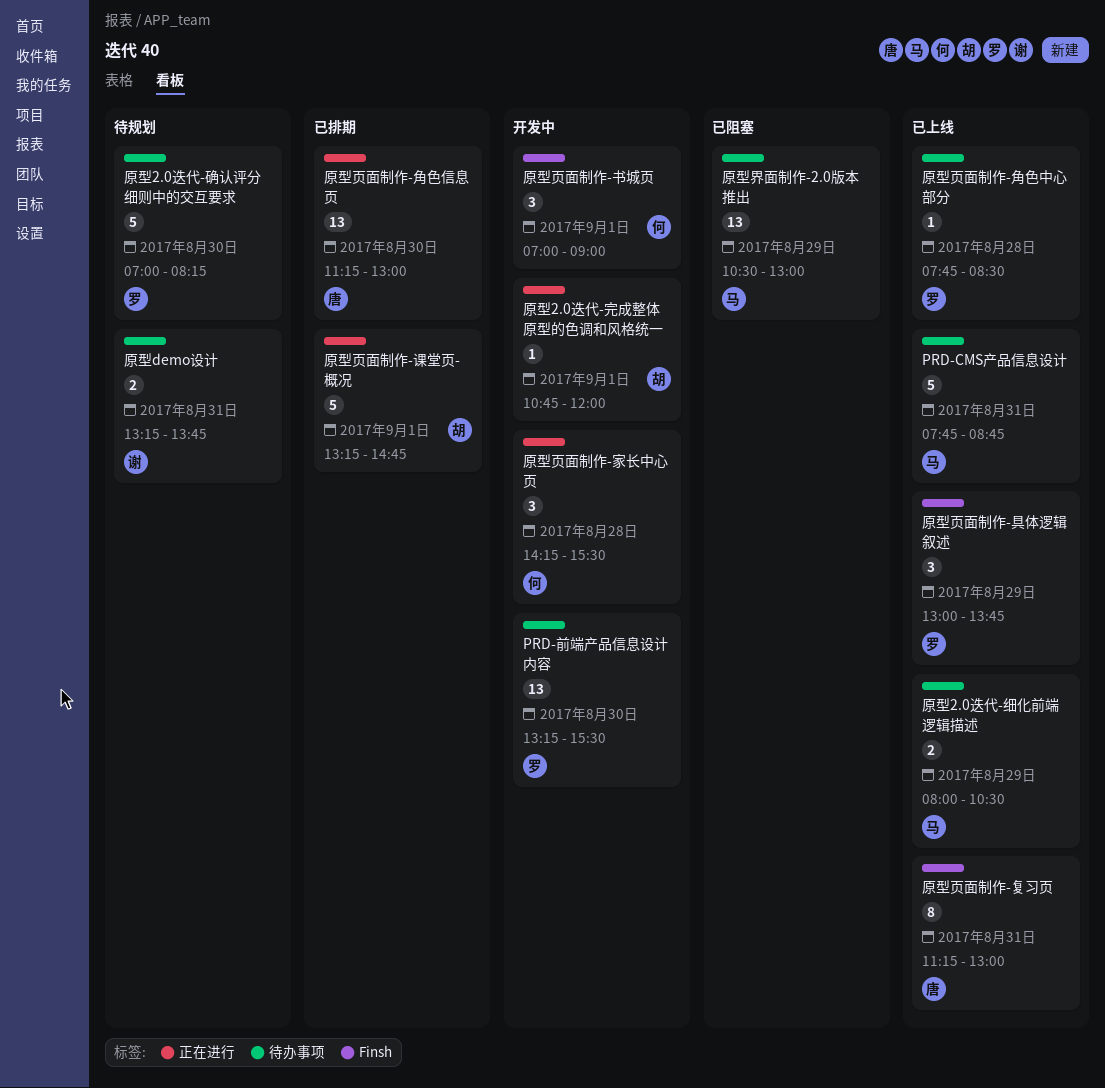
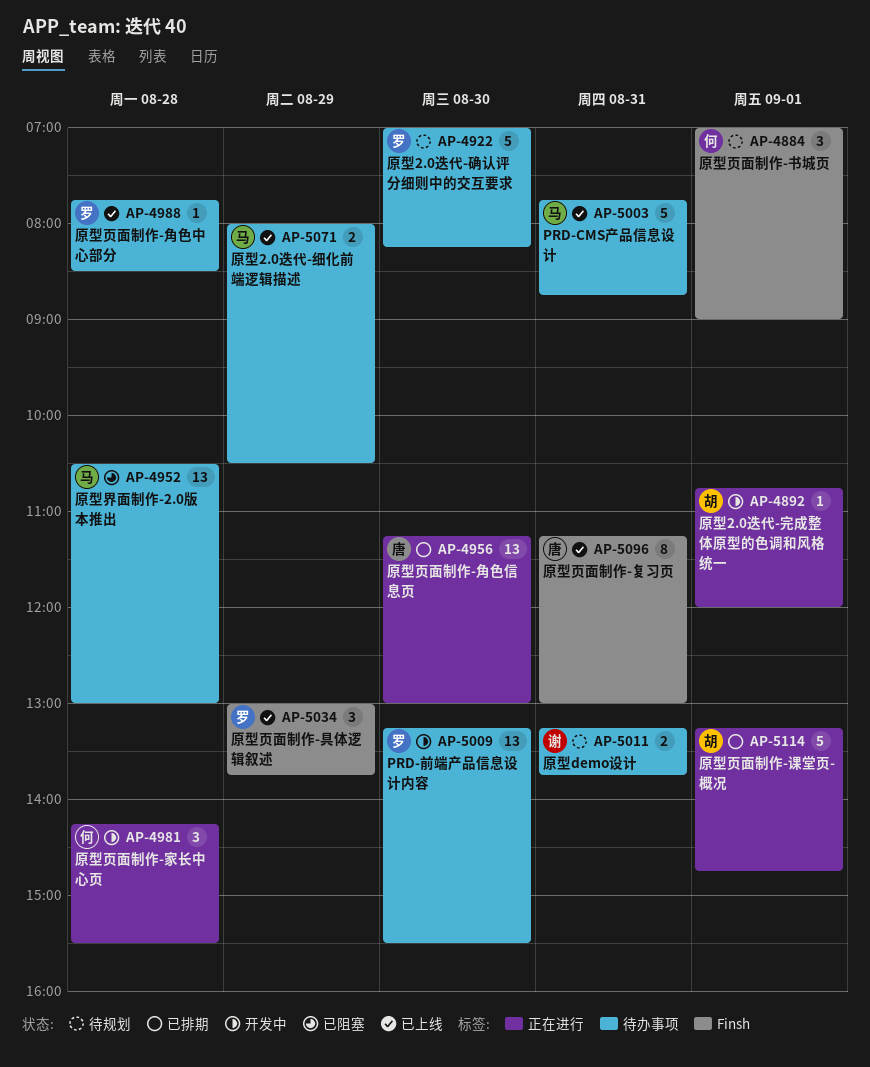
原型界面制作-2.0版本推出, day: Aug 29 -> Aug 28
原型页面制作-书城页, status: 开发中 -> 待规划

